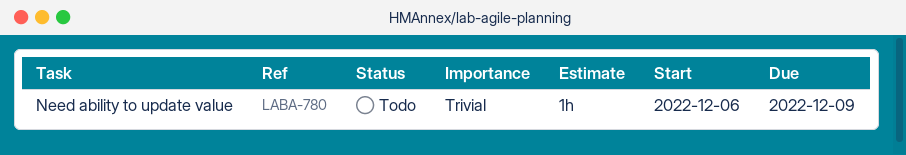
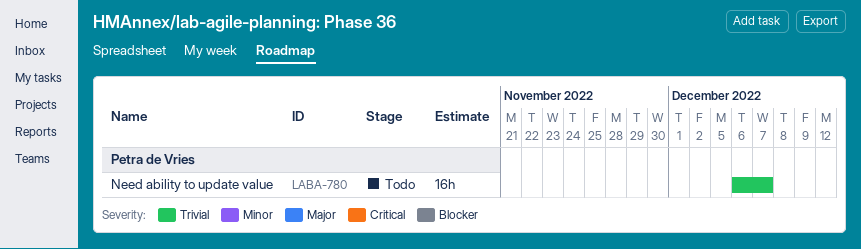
LABA-780, estimate: 1h -> 16h
LABA-780, due: Dec 9 -> Dec 7

